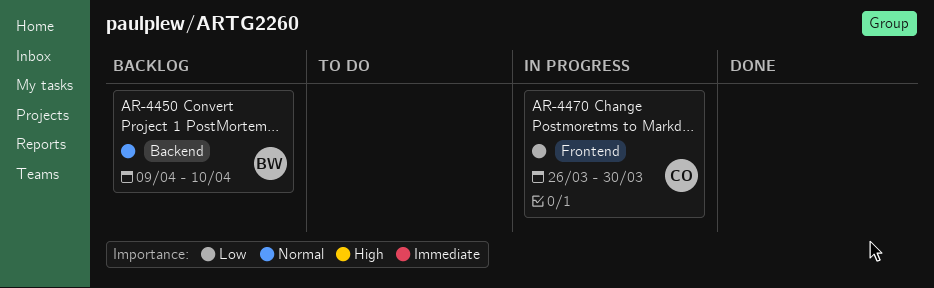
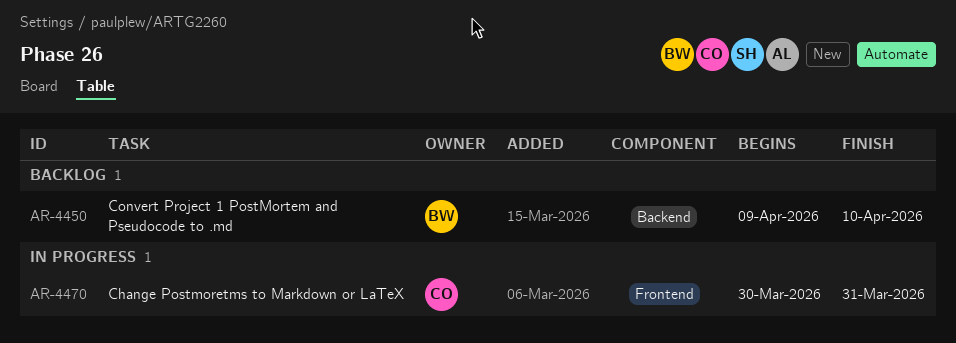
AR-4470, start: Mar 26 -> Mar 30
AR-4470, due: Mar 30 -> Mar 31

